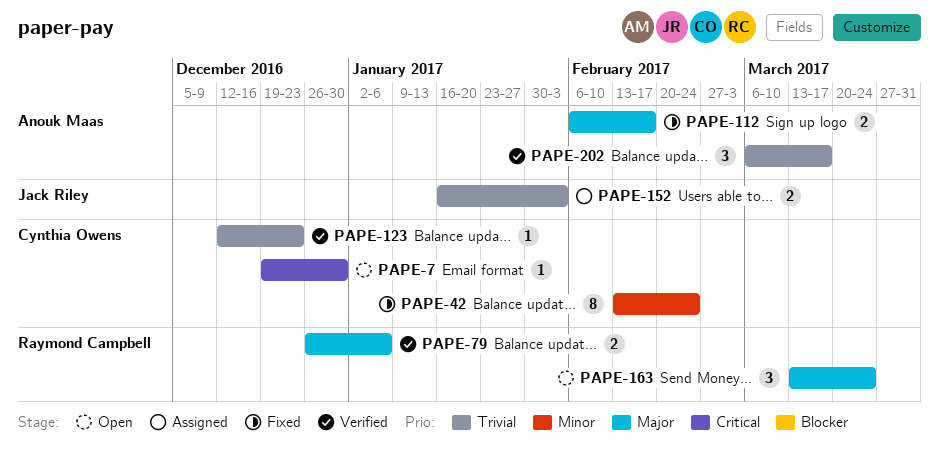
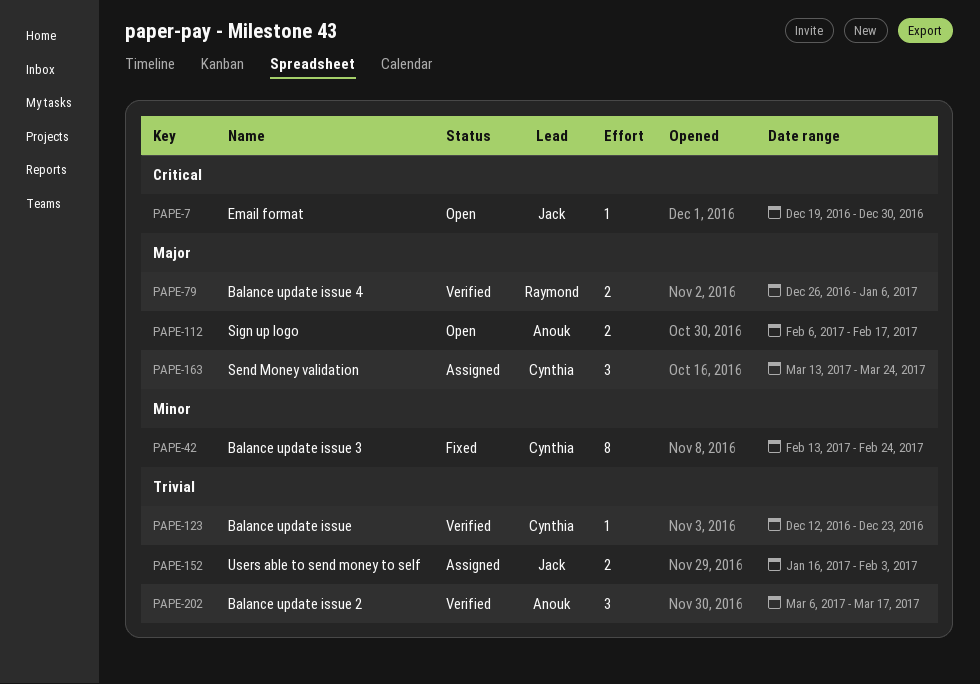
PAPE-7, owner: Cynthia Owens -> Jack Riley
PAPE-112, status: Fixed -> Open
PAPE-163, status: Open -> Assigned
PAPE-163, owner: Raymond Campbell -> Cynthia Owens

